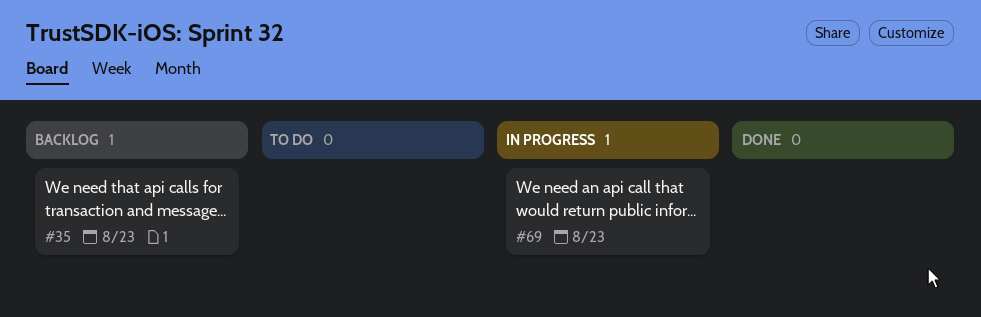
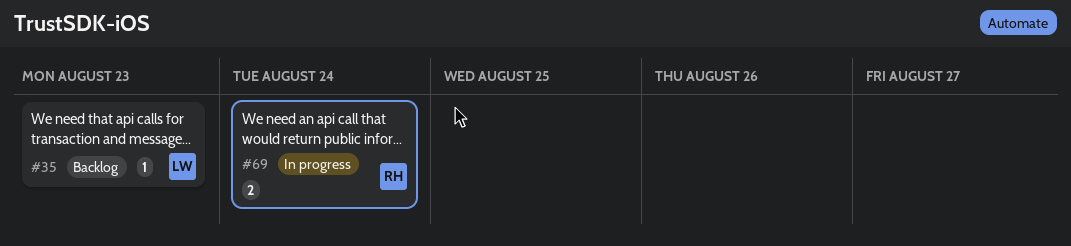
#69, due: Aug 23 -> Aug 24

